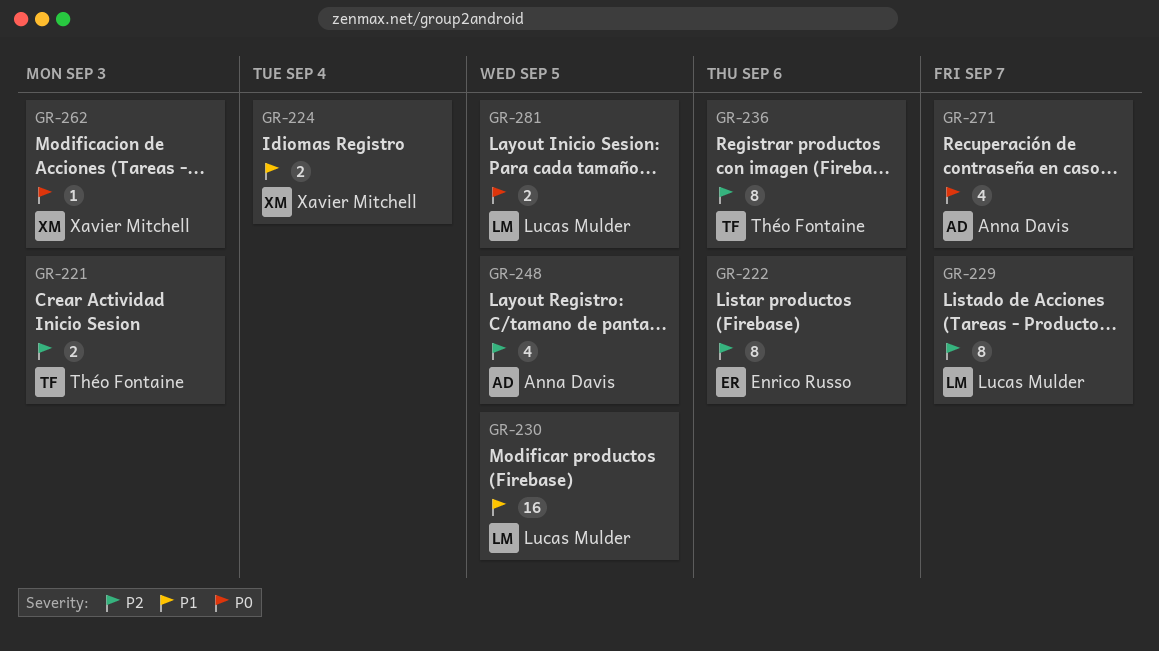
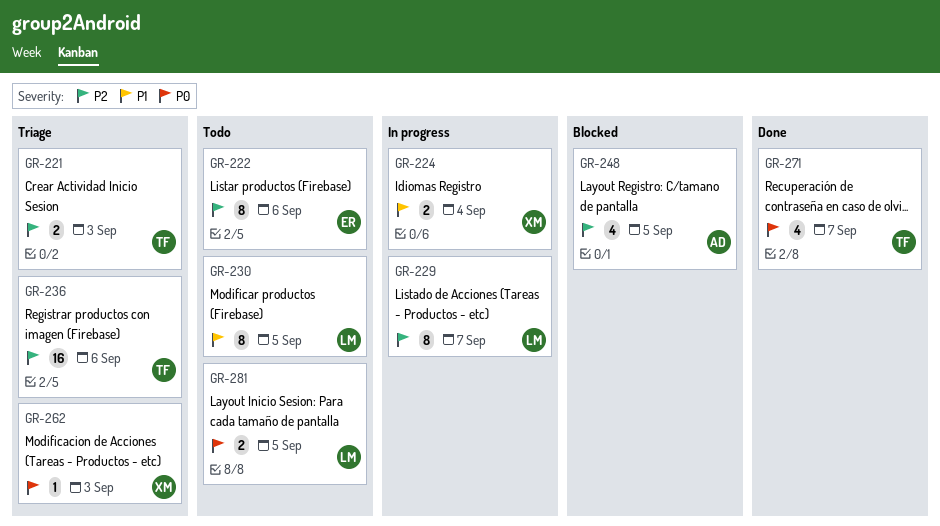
GR-230, estimate: 16 -> 8
GR-236, estimate: 8 -> 16
GR-271, owner: Anna Davis -> Théo Fontaine

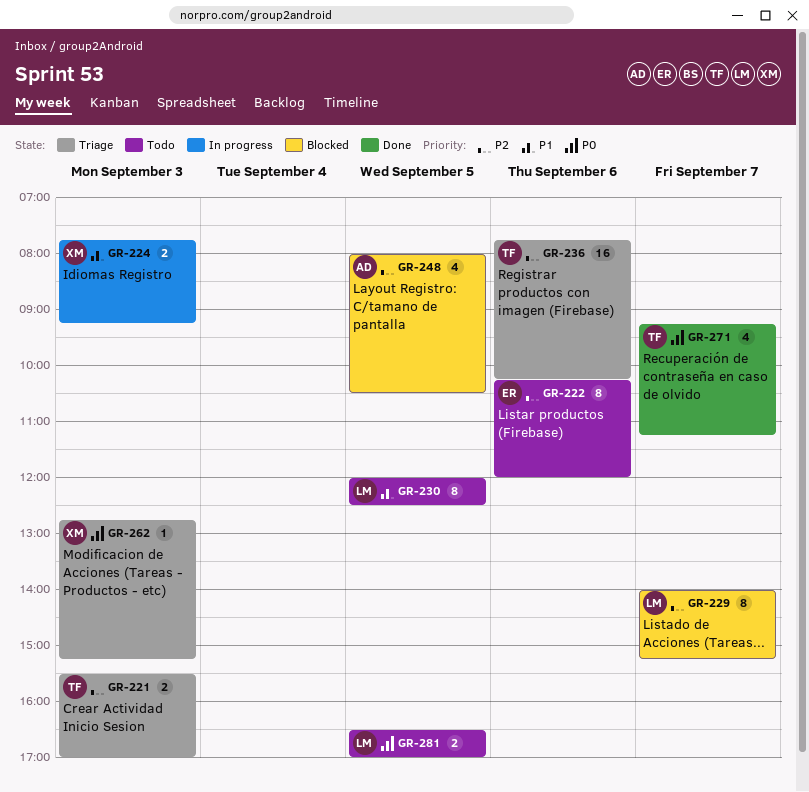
GR-224, day: Sep 4 -> Sep 3
GR-229, status: In progress -> Blocked

